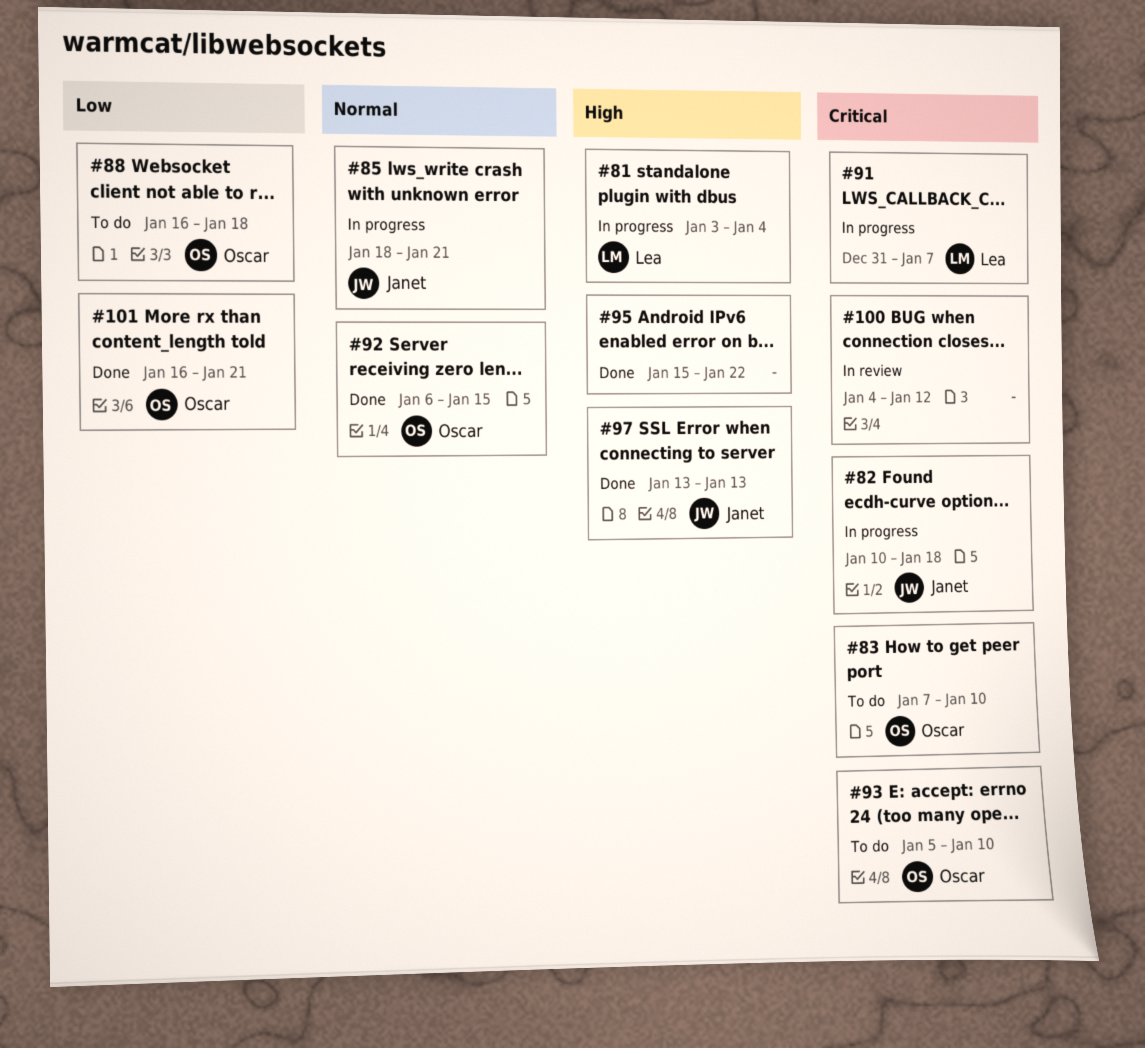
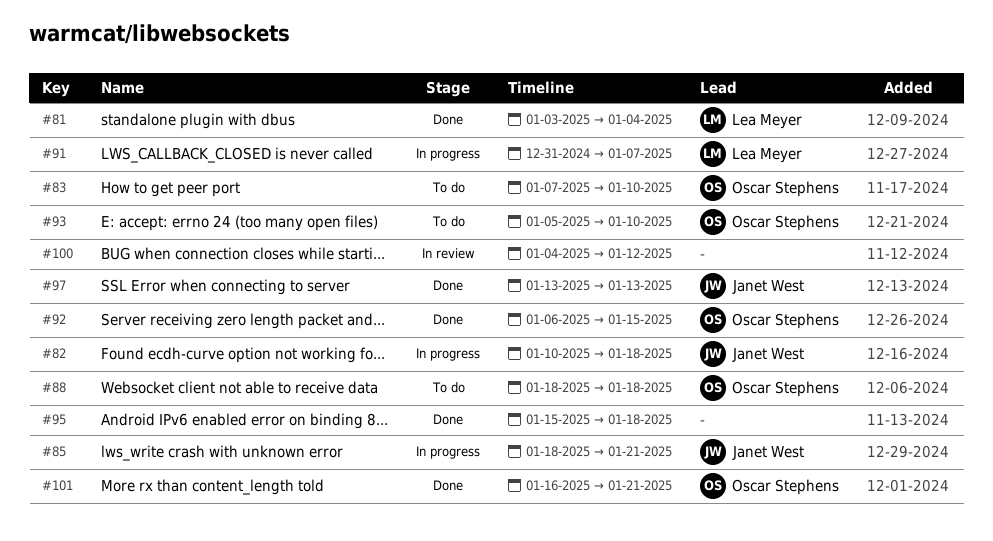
#81, status: In progress -> Done
#88, start: Jan 16 -> Jan 18
#95, due: Jan 22 -> Jan 18

